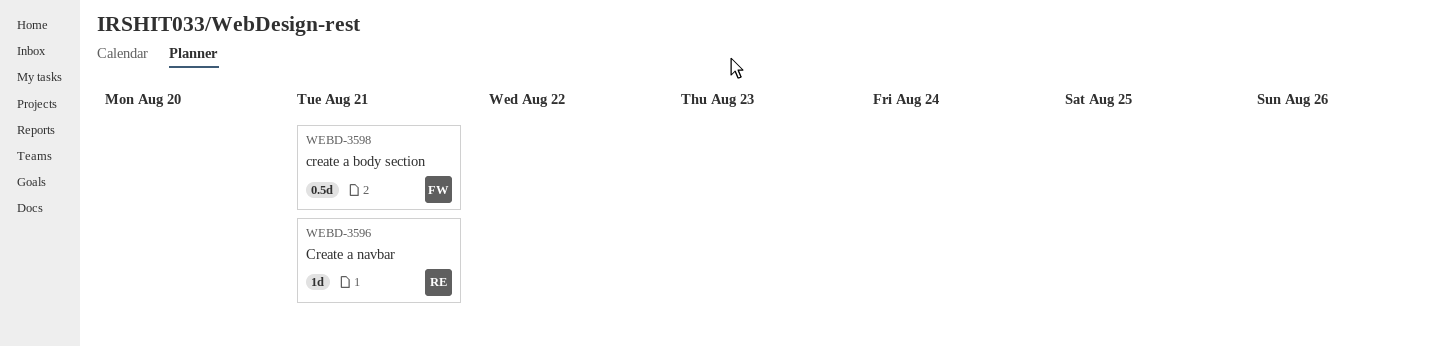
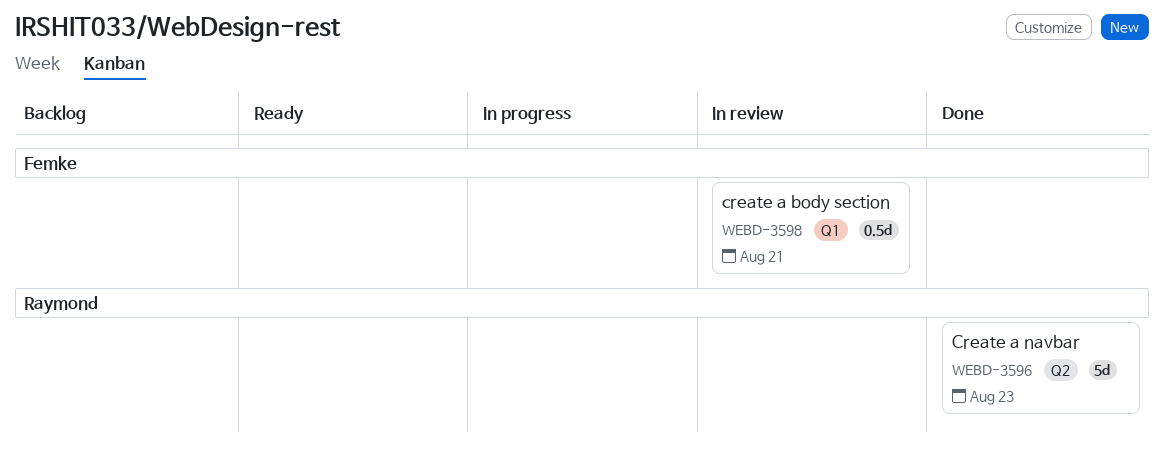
WEBD-3596, estimate: 1d -> 5d
WEBD-3596, due: Aug 21 -> Aug 23

